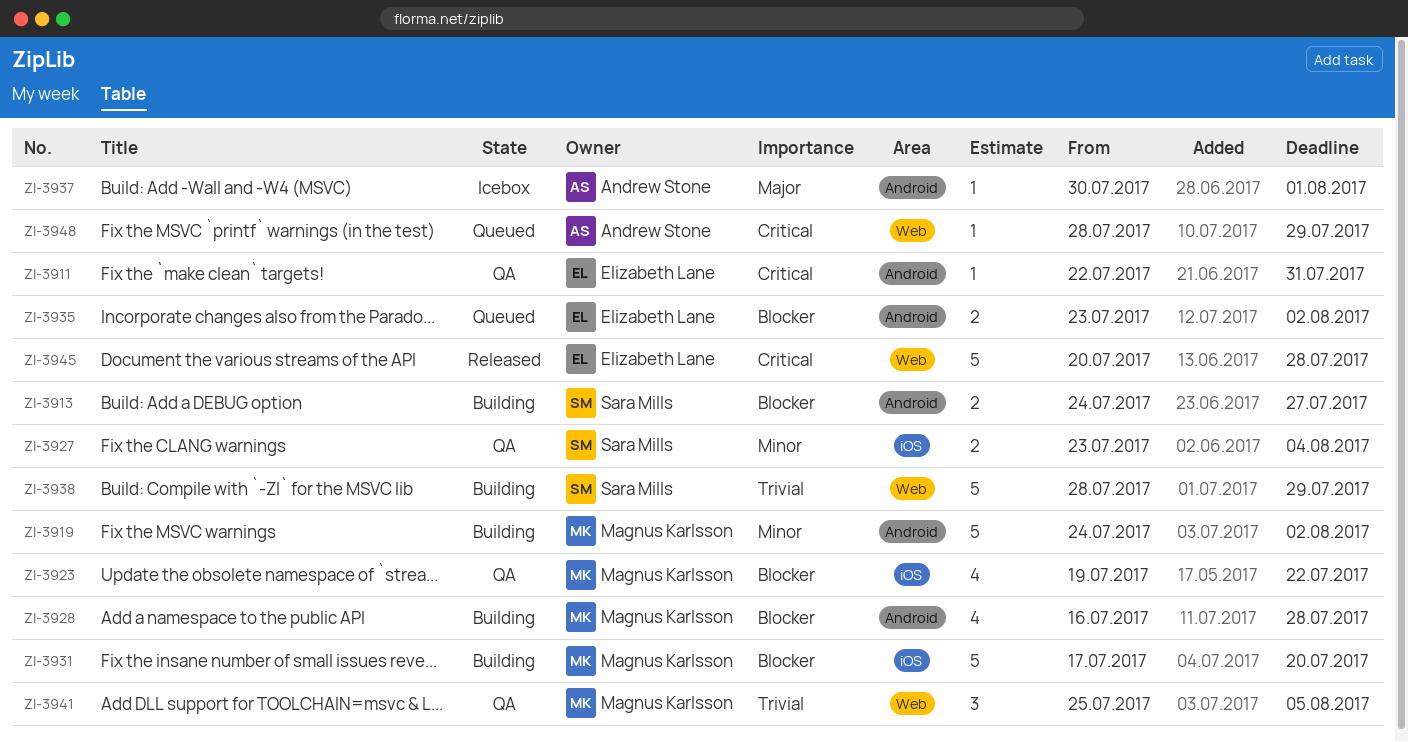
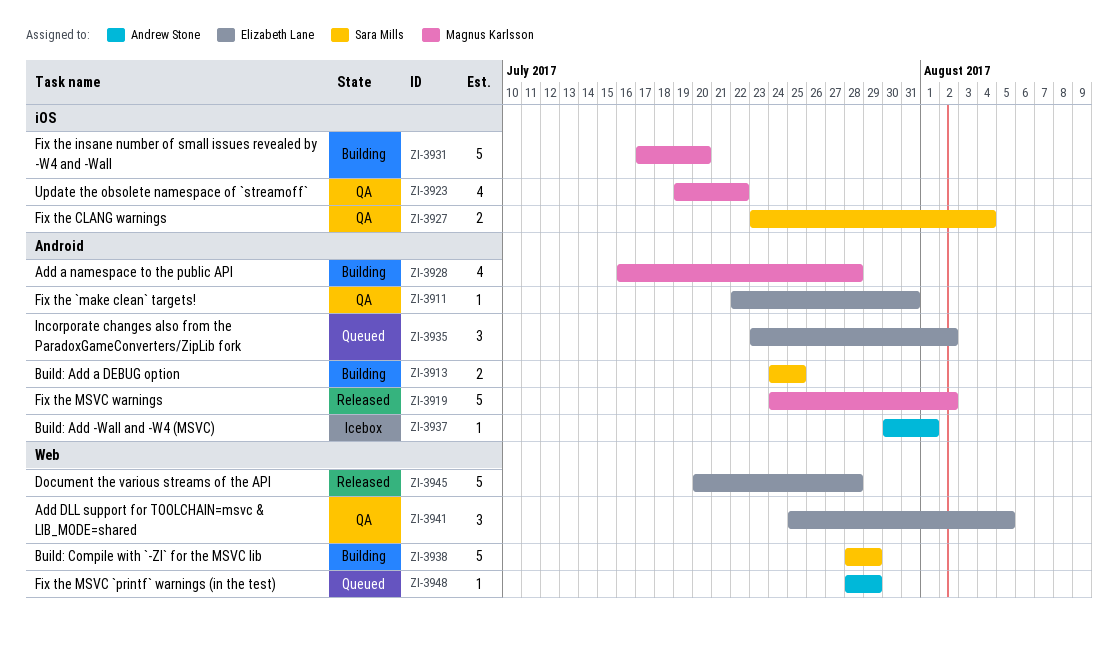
ZI-3913, due: Jul 27 -> Jul 25
ZI-3919, status: Building -> Released
ZI-3935, estimate: 2 -> 3
ZI-3941, owner: Magnus Karlsson -> Elizabeth Lane

